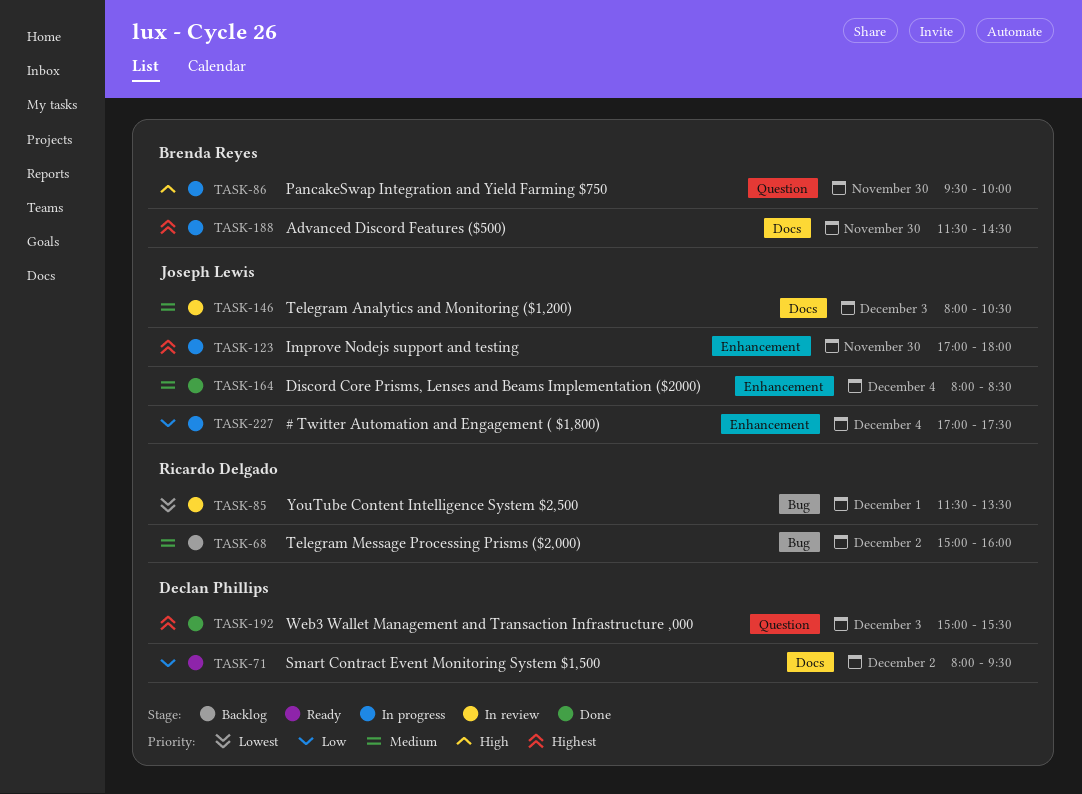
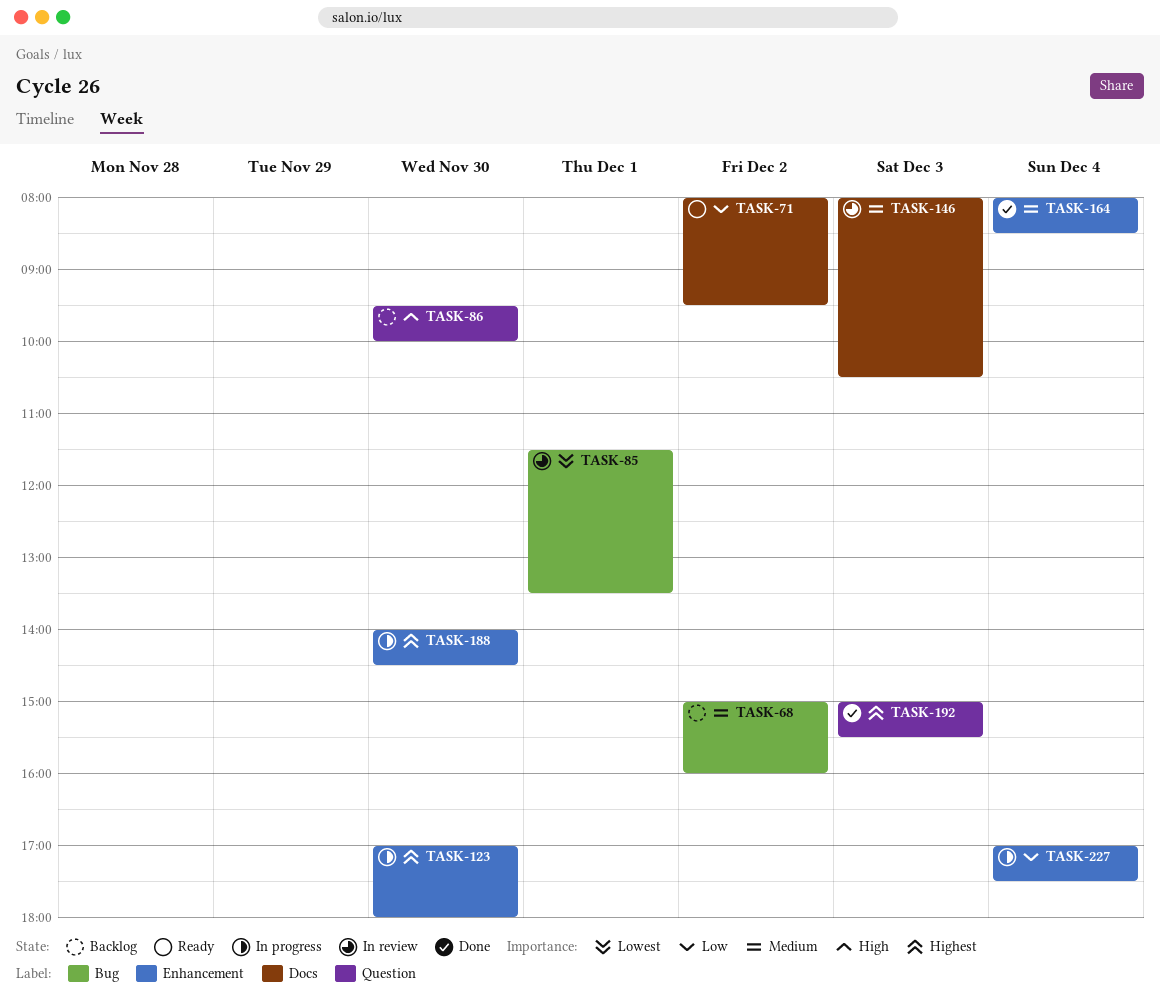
TASK-86, status: In progress -> Backlog
TASK-188, label: Docs -> Enhancement
TASK-188, begins: 11:30 -> 14:00

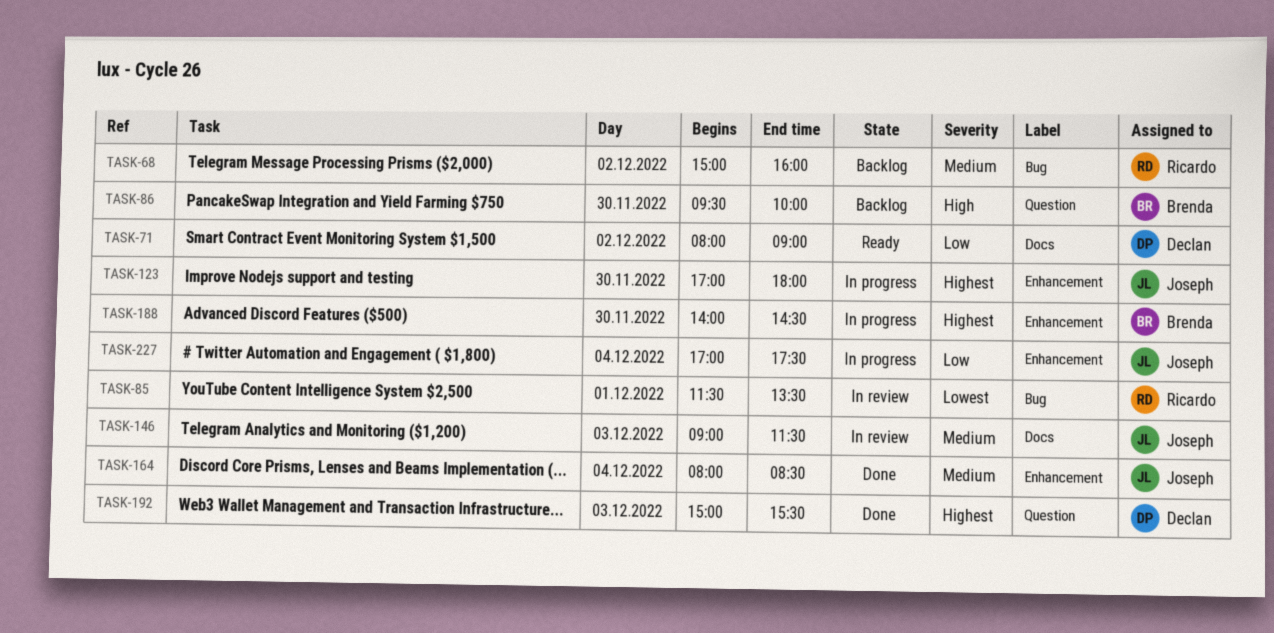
TASK-71, ends: 09:30 -> 09:00
TASK-146, begins: 08:00 -> 09:00
TASK-146, ends: 10:30 -> 11:30

